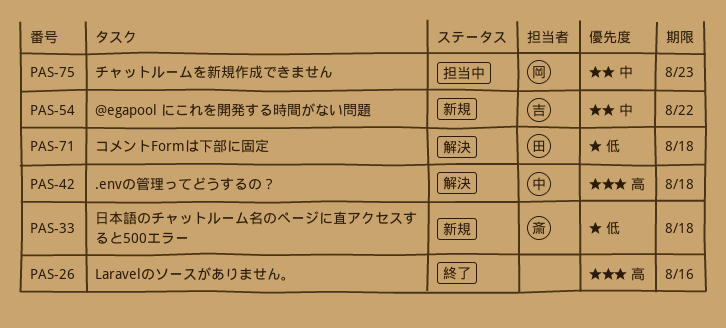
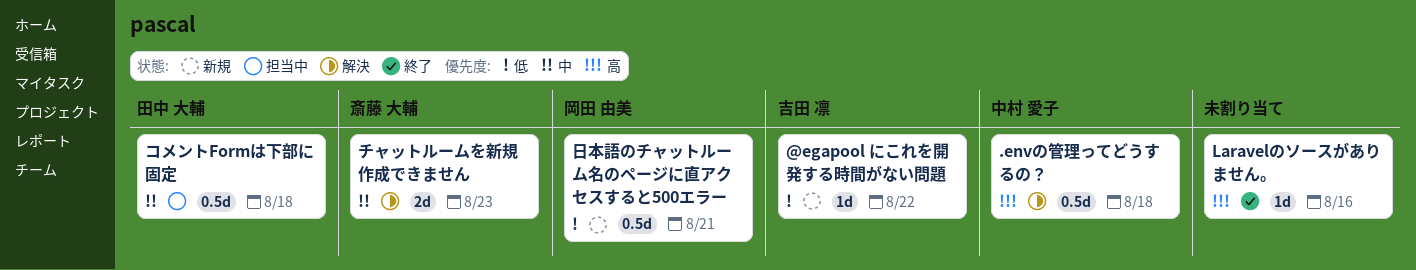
@egapool にこれを開発する時間がない問題, priority: 中 -> 低
コメントFormは下部に固定, status: 解決 -> 担当中
コメントFormは下部に固定, priority: 低 -> 中
チャットルームを新規作成できません, status: 担当中 -> 解決
チャットルームを新規作成できません, owner: 岡田 由美 -> 斎藤 大輔
日本語のチャットルーム名のページに直アクセスすると500エラー, owner: 斎藤 大輔 -> 岡田 由美
日本語のチャットルーム名のページに直アクセスすると500エラー, due: Aug 18 -> Aug 21

